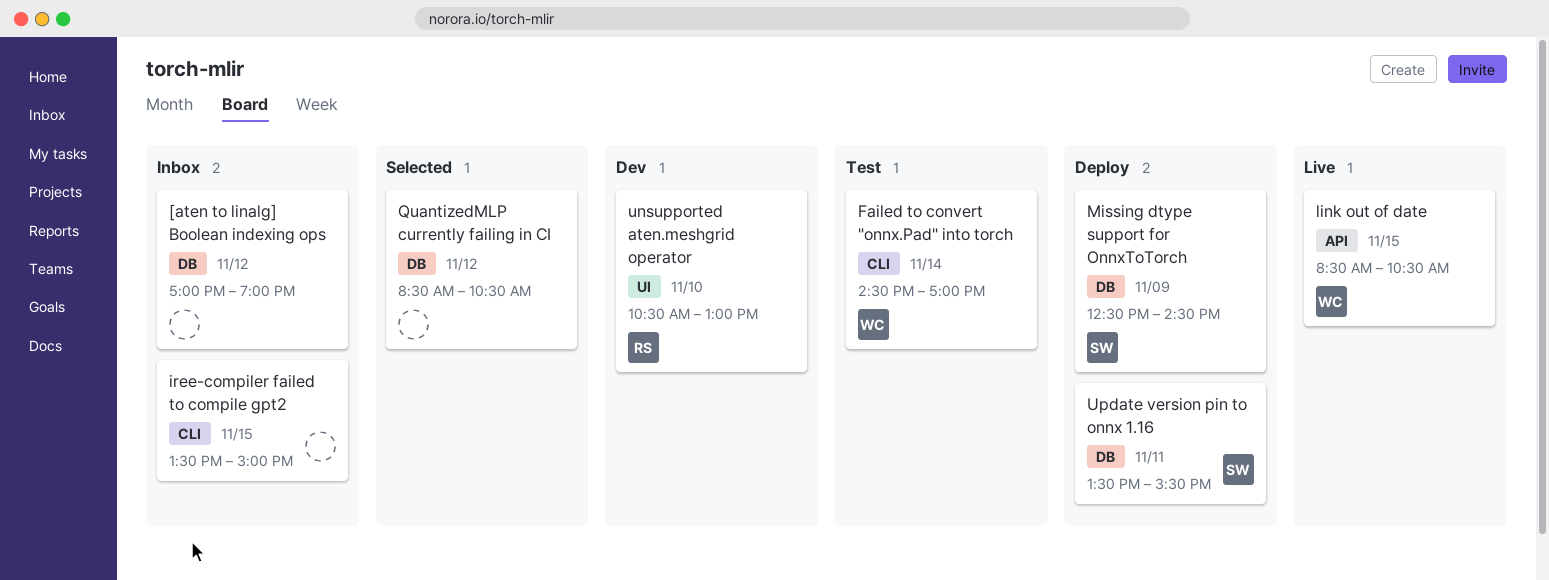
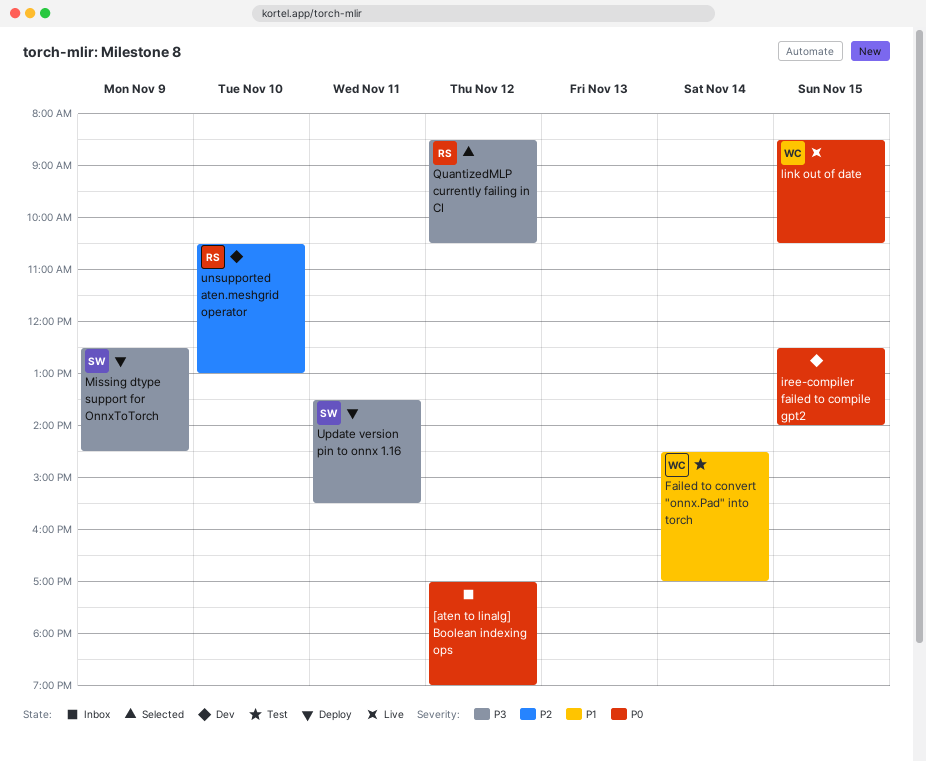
iree-compiler failed to compile gpt2, status: Inbox -> Dev
iree-compiler failed to compile gpt2, begins: 13:30 -> 12:30
iree-compiler failed to compile gpt2, ends: 15:00 -> 14:00
QuantizedMLP currently failing in CI, owner: none -> RS

